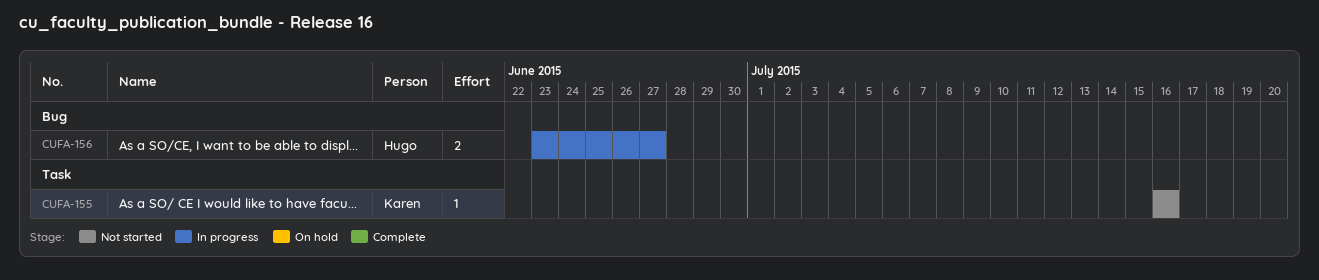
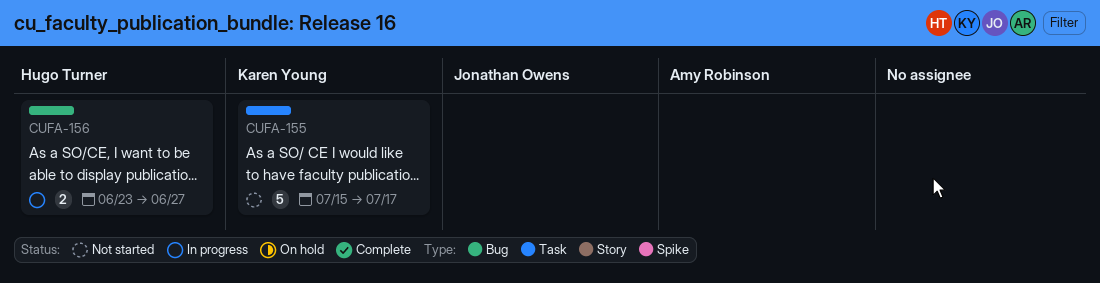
CUFA-155, estimate: 1 -> 5
CUFA-155, start: Jul 16 -> Jul 15
CUFA-155, due: Jul 16 -> Jul 17

